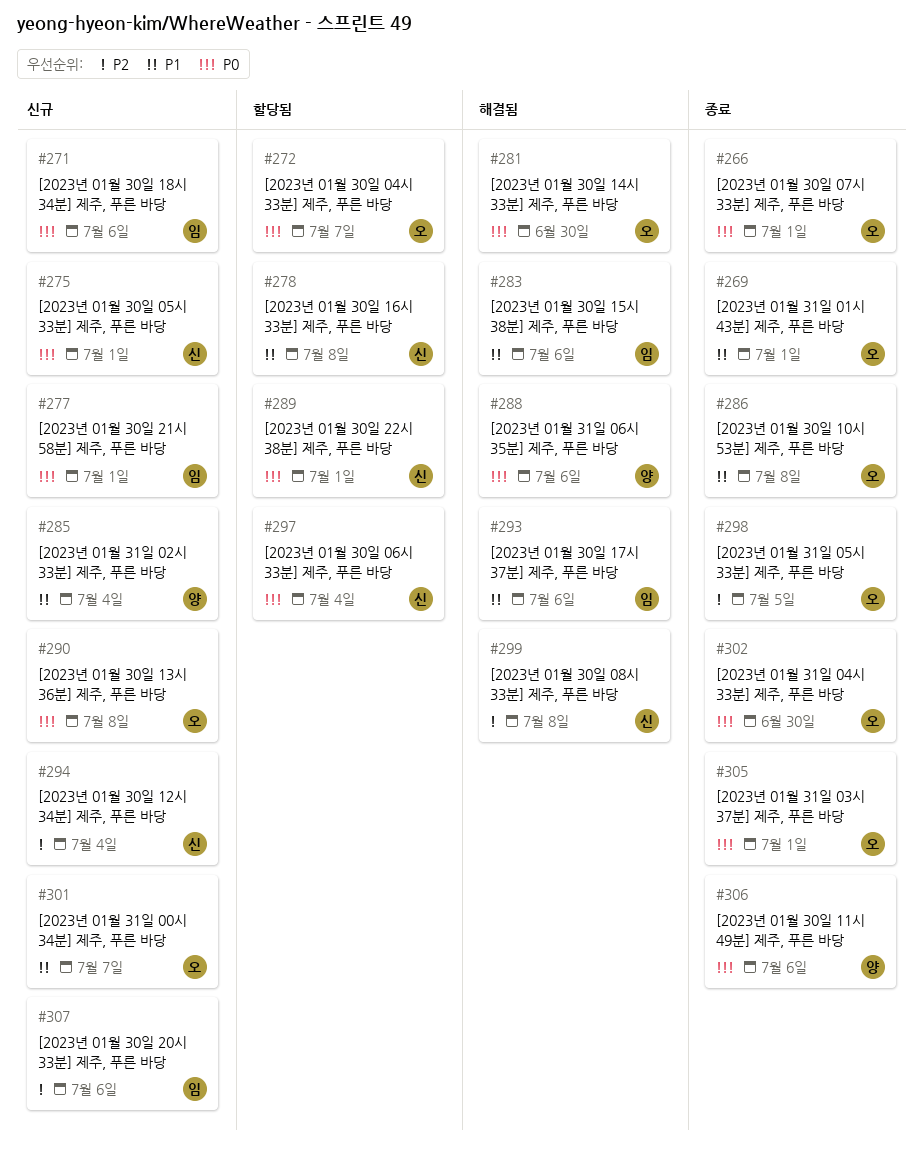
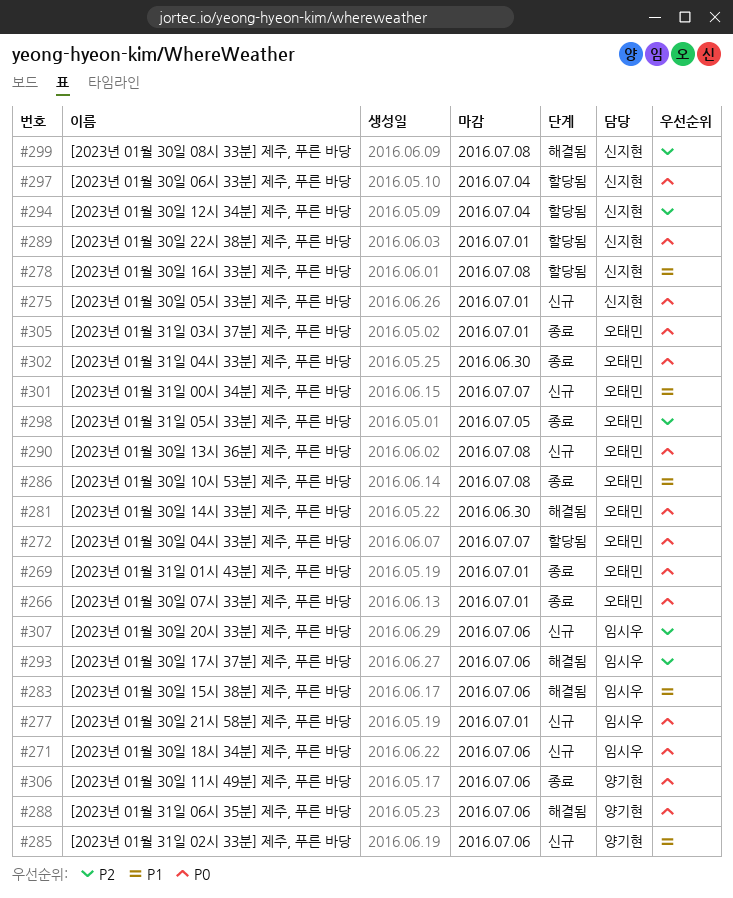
#269, priority: P1 -> P0
#285, due: Jul 4 -> Jul 6
#293, priority: P1 -> P2
#294, status: 신규 -> 할당됨

